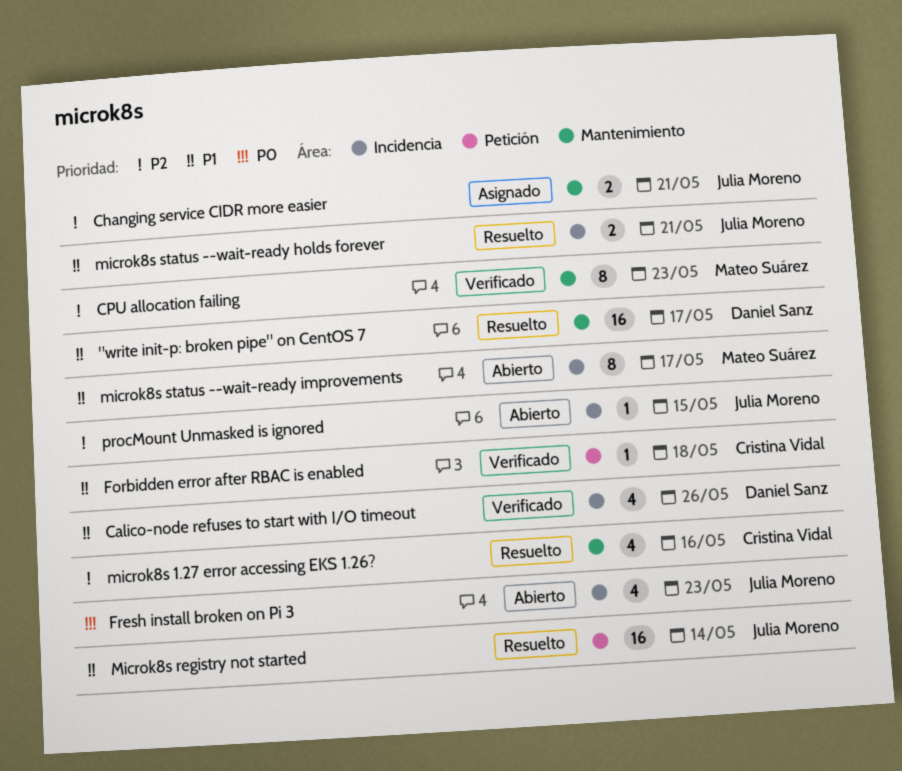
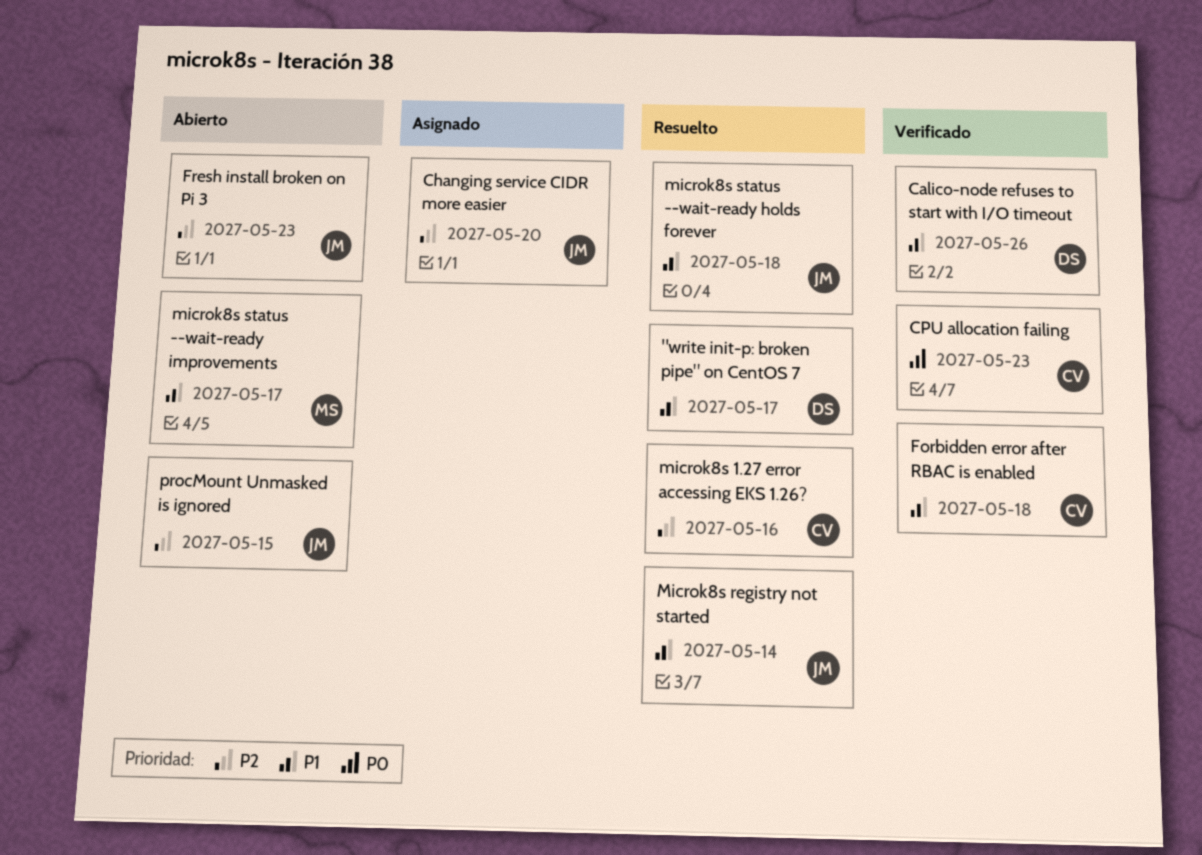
Changing service CIDR more easier, due: May 21 -> May 20
CPU allocation failing, owner: Mateo Suárez -> Cristina Vidal
CPU allocation failing, priority: P2 -> P0
Fresh install broken on Pi 3, priority: P0 -> P2
microk8s status --wait-ready holds forever, due: May 21 -> May 18

